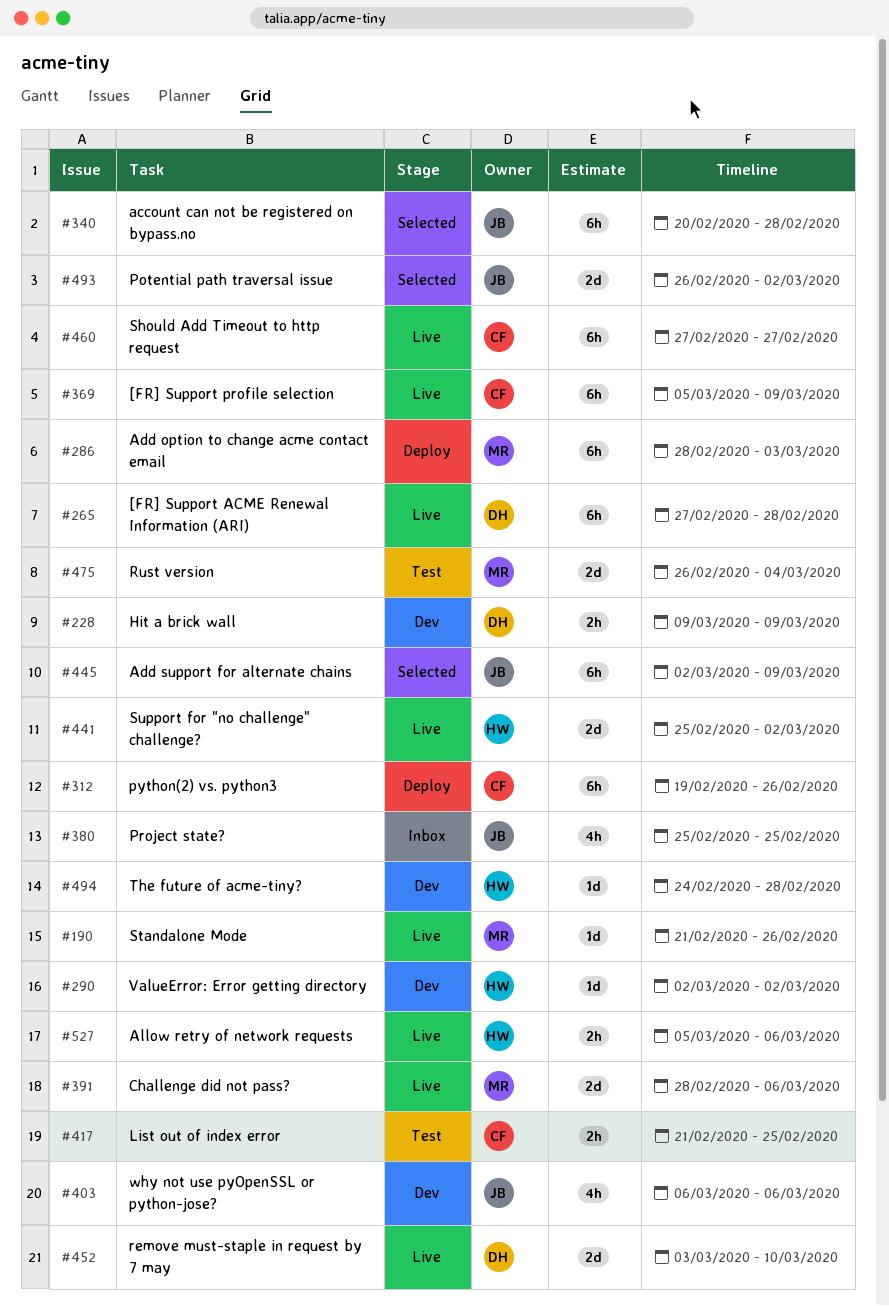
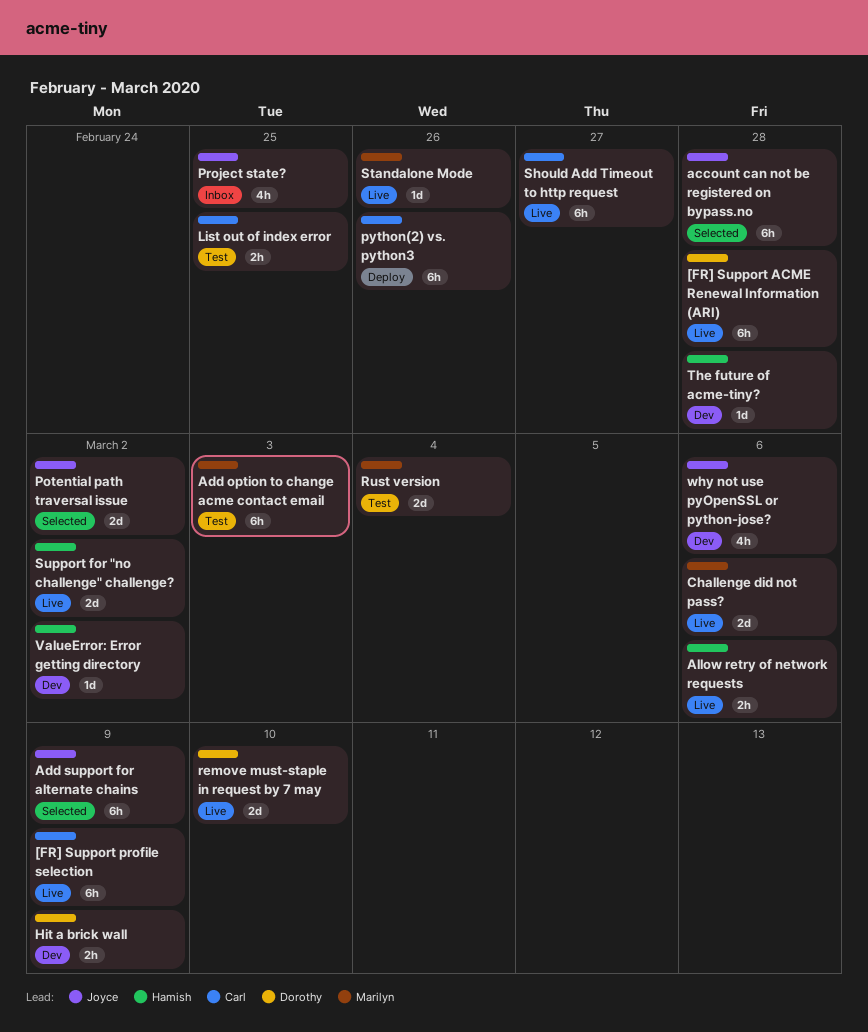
Add option to change acme contact email, status: Deploy -> Test

